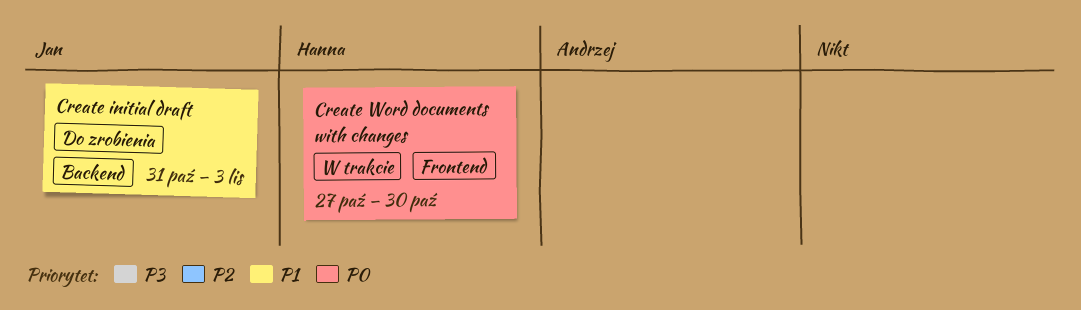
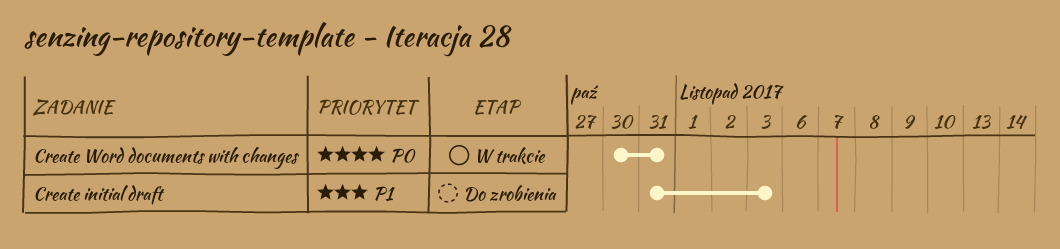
Create Word documents with changes, start: Oct 27 -> Oct 30
Create Word documents with changes, due: Oct 30 -> Oct 31

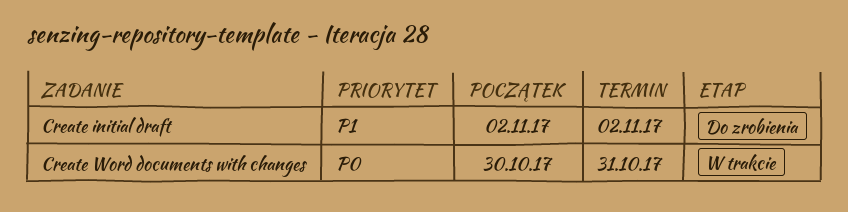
Create initial draft, start: Oct 31 -> Nov 2
Create initial draft, due: Nov 3 -> Nov 2

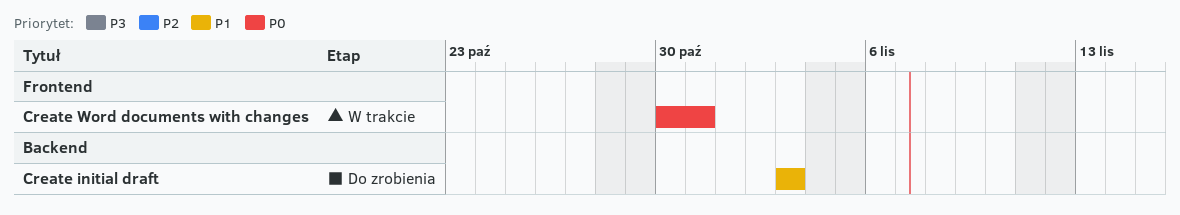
Create initial draft, start: Nov 2 -> Nov 3
Create initial draft, due: Nov 2 -> Nov 3

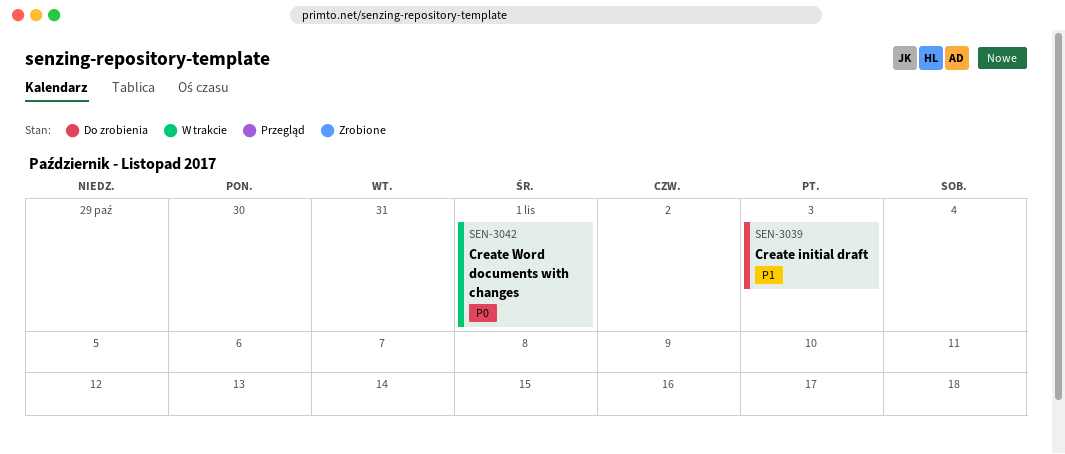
Create Word documents with changes, due: Oct 31 -> Nov 1

